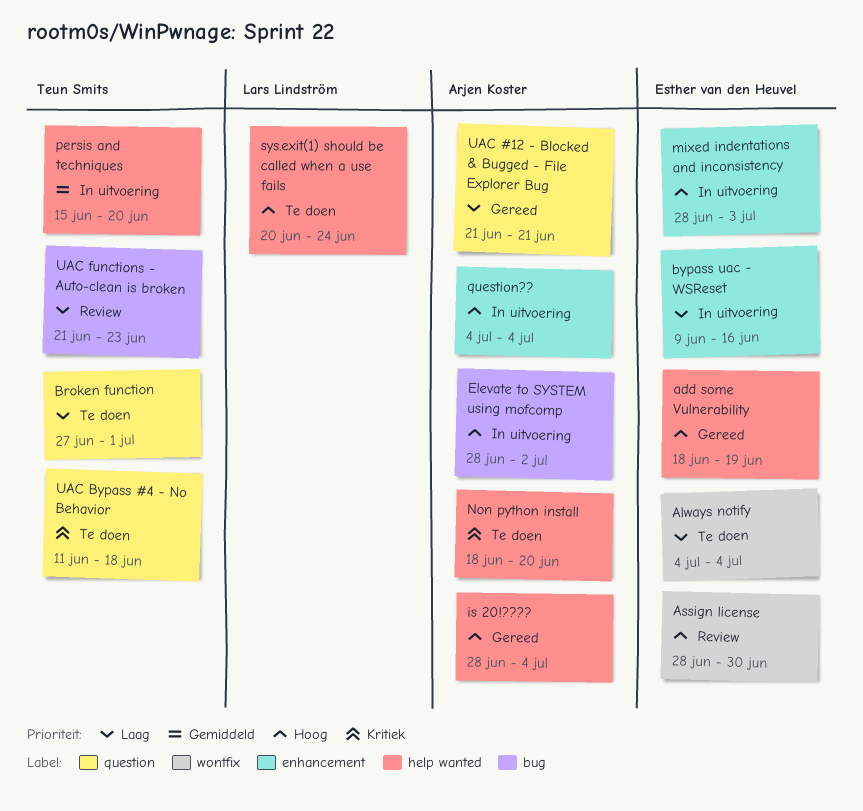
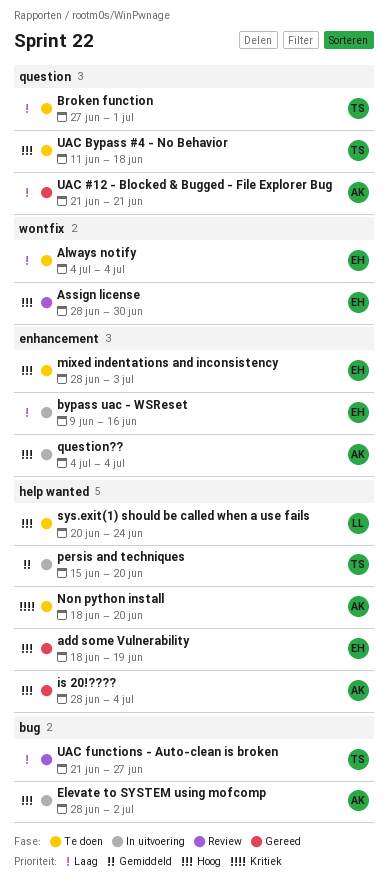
mixed indentations and inconsistency, status: In uitvoering -> Te doen
UAC Bypass #4 - No Behavior, priority: Kritiek -> Hoog
UAC functions - Auto-clean is broken, due: Jun 23 -> Jun 27

